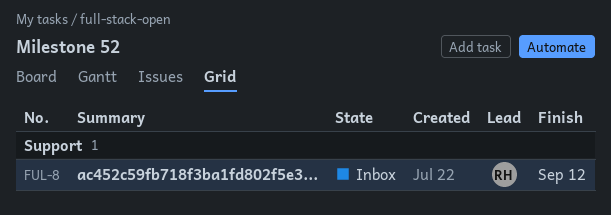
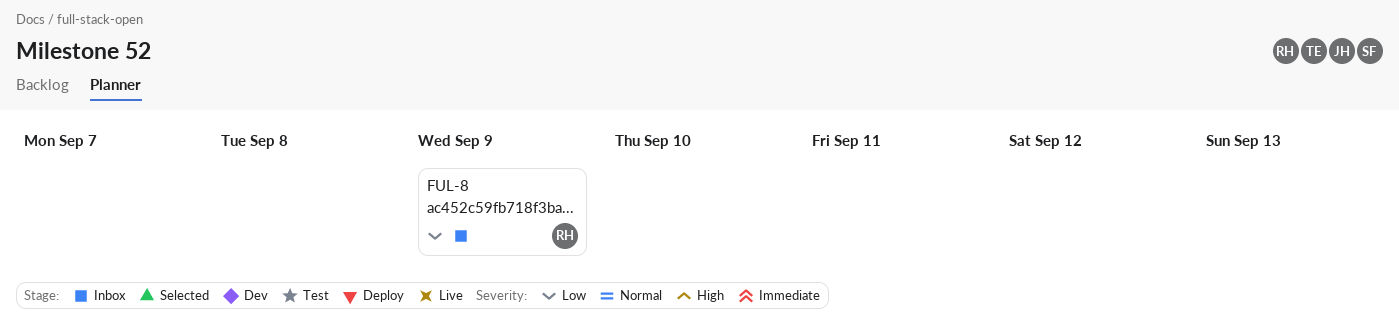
FUL-8, due: Sep 12 -> Sep 9

